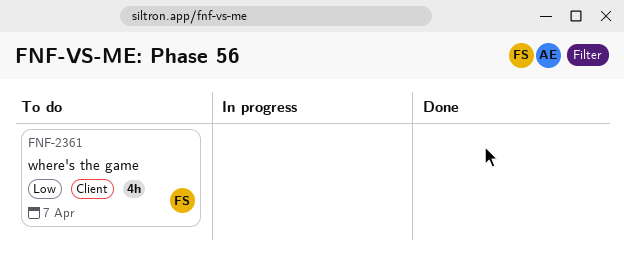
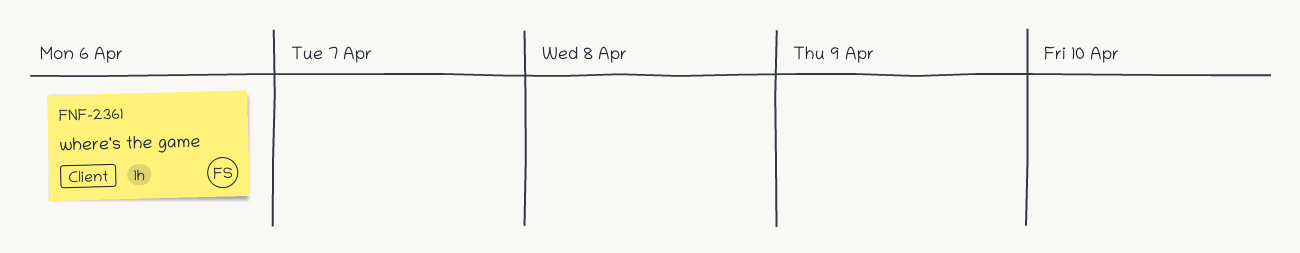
FNF-2361, estimate: 4h -> 1h
FNF-2361, due: Apr 7 -> Apr 6

